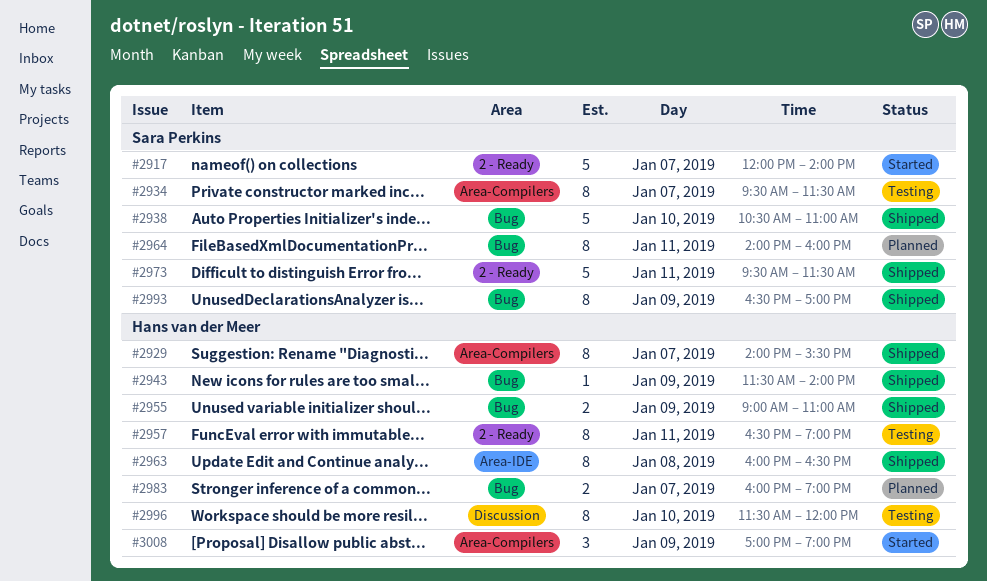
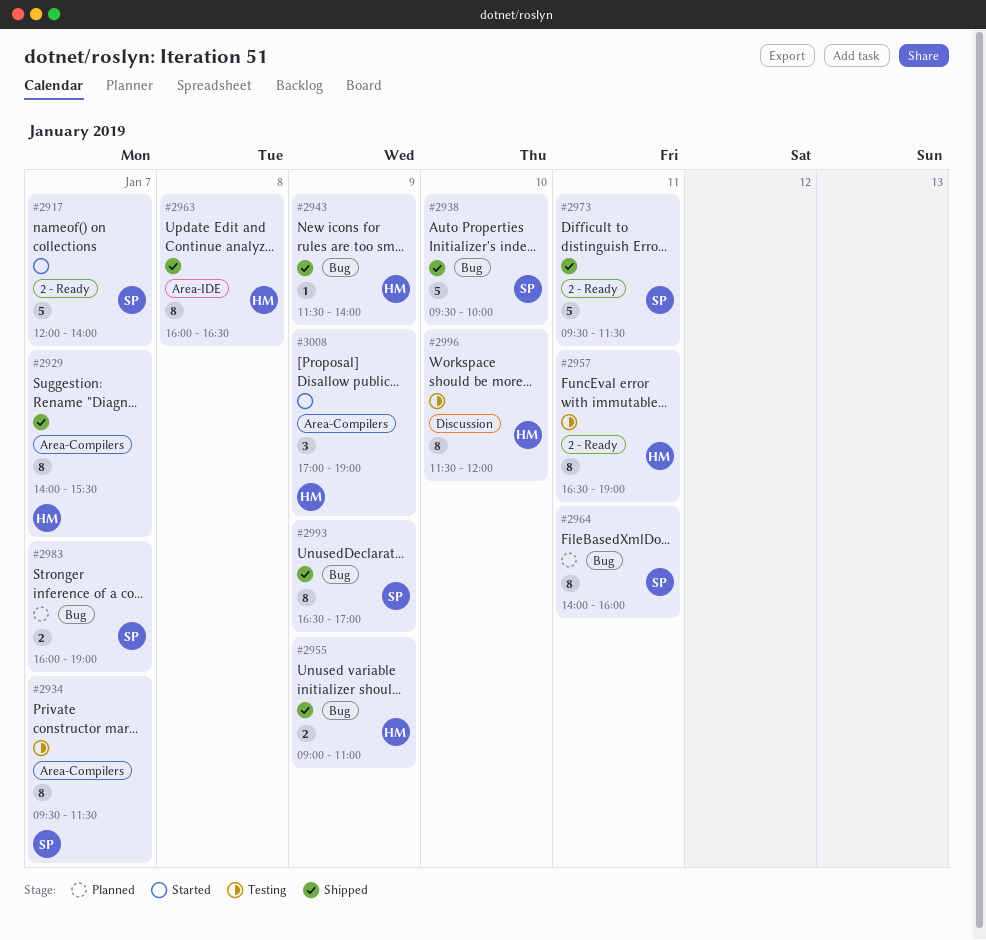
#2938, begins: 10:30 -> 09:30
#2938, ends: 11:00 -> 10:00
#2983, owner: Hans van der Meer -> Sara Perkins

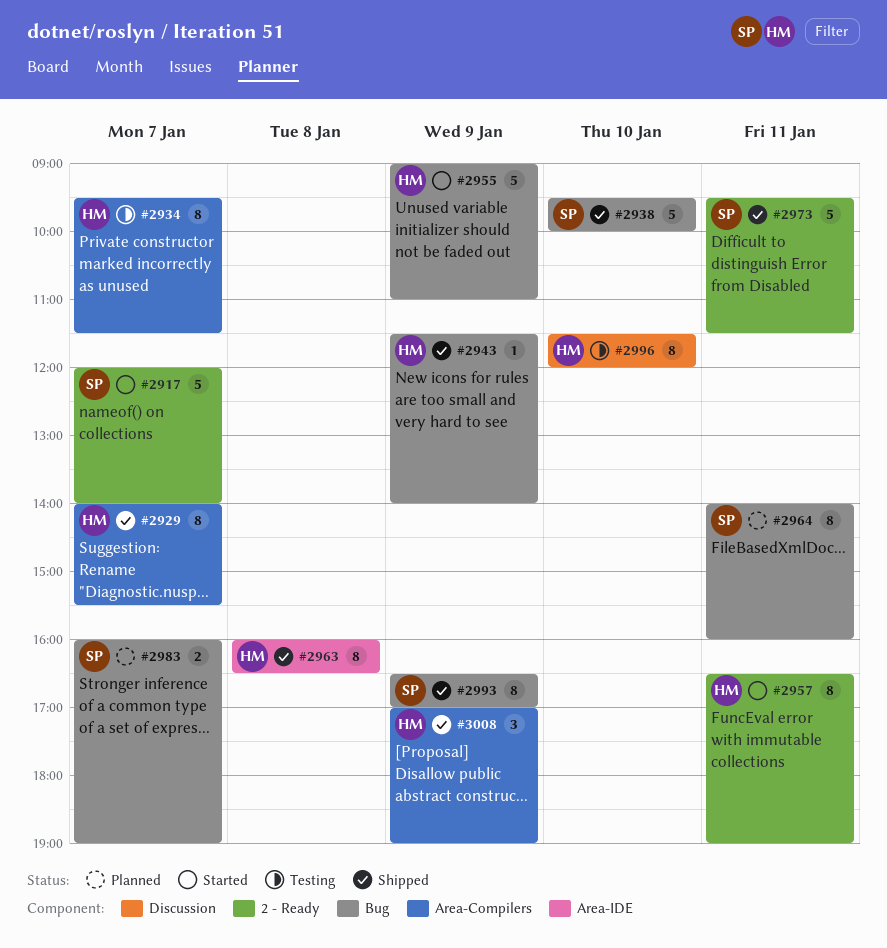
#2934, owner: SP -> HM
#2955, status: Shipped -> Started
#2955, estimate: 2 -> 5
#2957, status: Testing -> Started
#3008, status: Started -> Shipped

